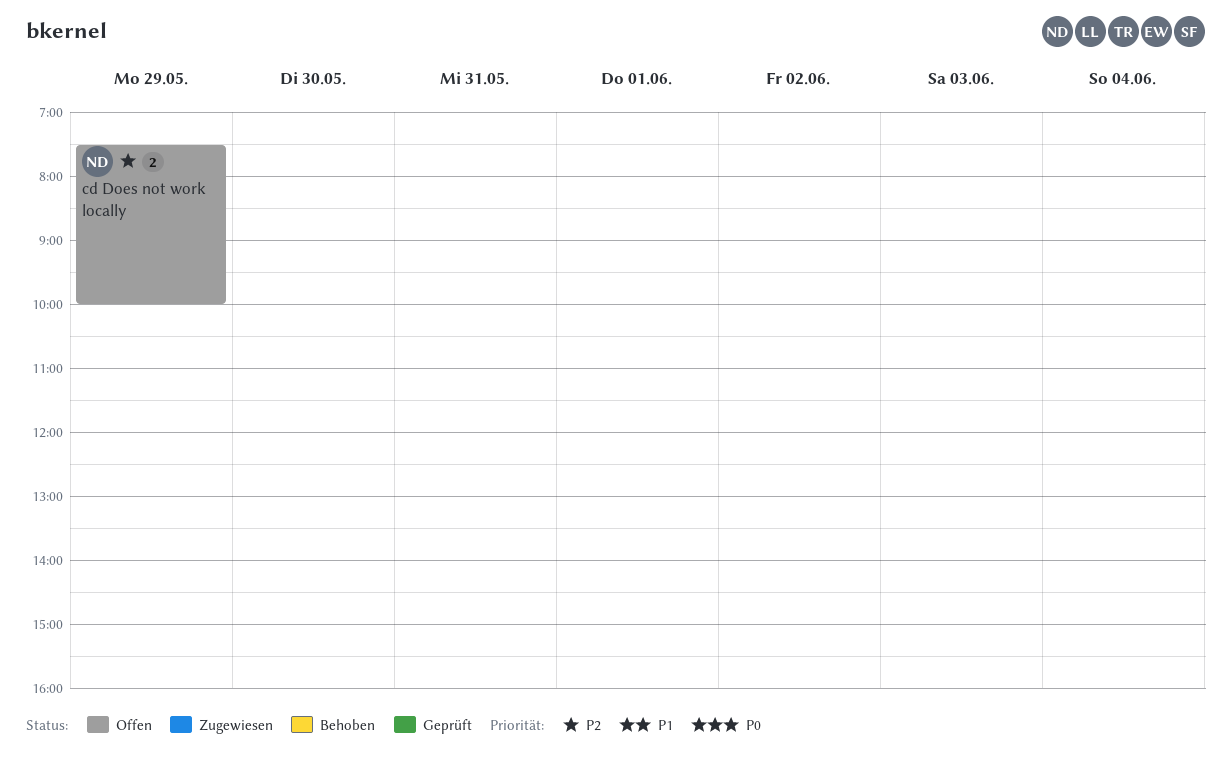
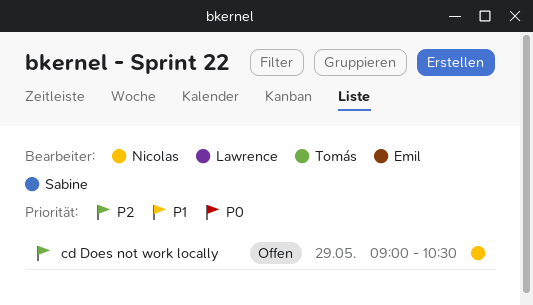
cd Does not work locally, begins: 07:30 -> 09:00
cd Does not work locally, ends: 10:00 -> 10:30

